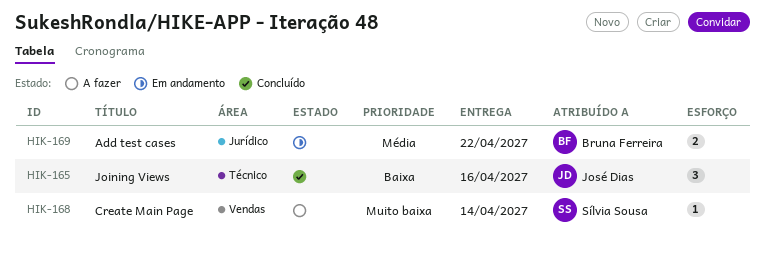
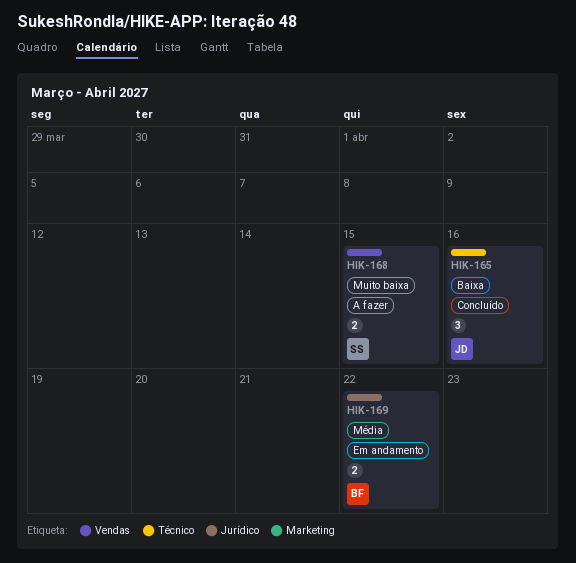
HIK-168, estimate: 1 -> 2
HIK-168, due: Apr 14 -> Apr 15

